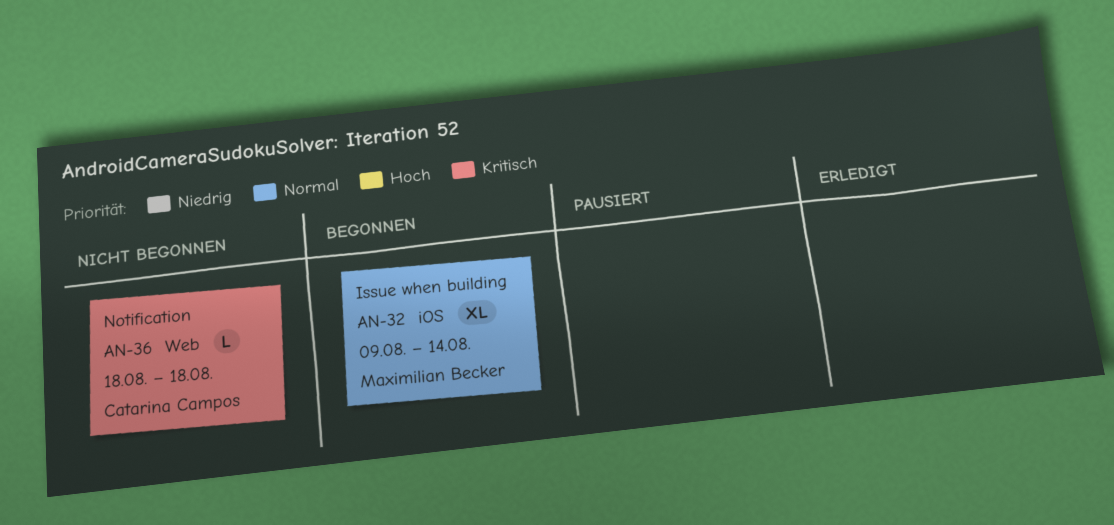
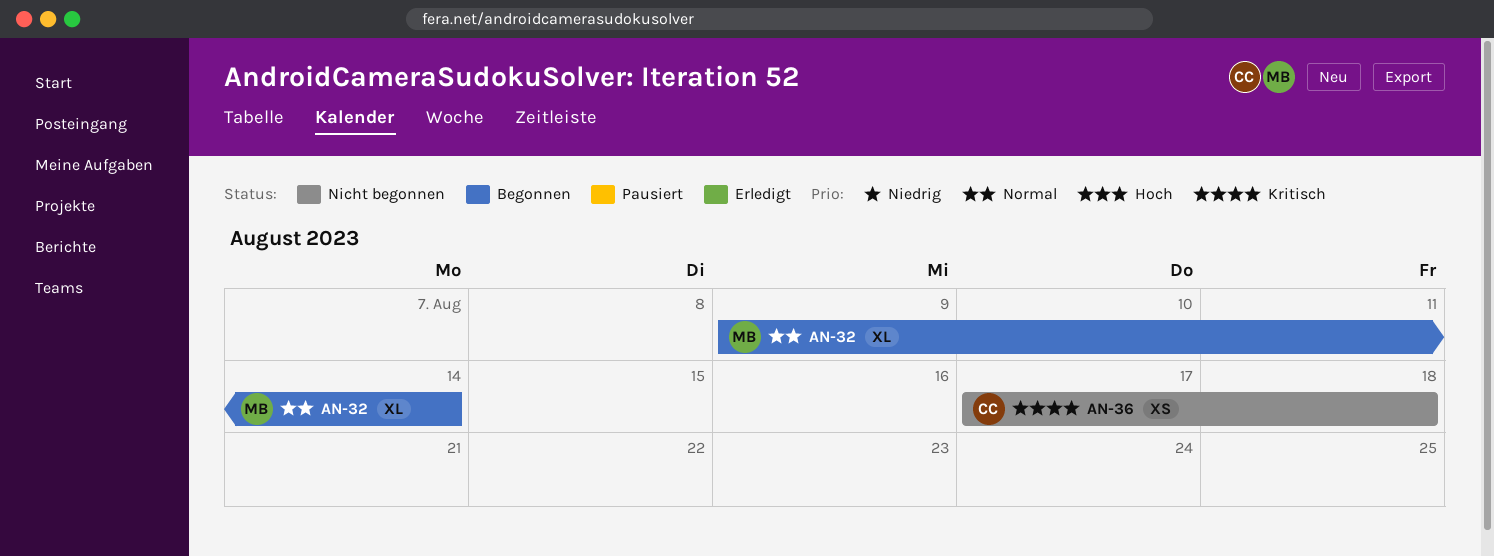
AN-36, estimate: L -> XS
AN-36, start: Aug 18 -> Aug 17

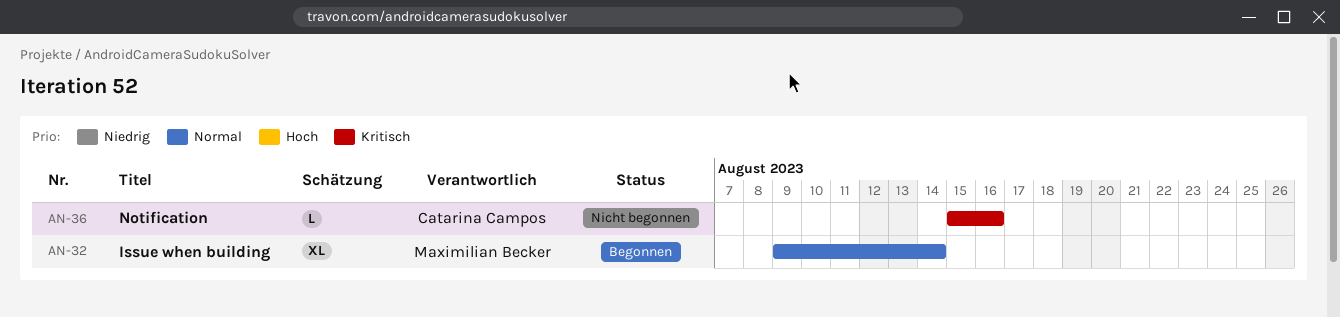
AN-36, estimate: XS -> L
AN-36, start: Aug 17 -> Aug 15
AN-36, due: Aug 18 -> Aug 16

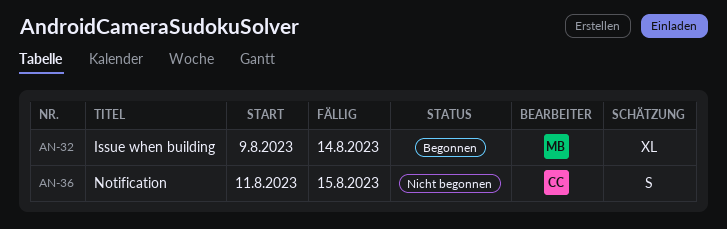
AN-36, estimate: L -> S
AN-36, start: Aug 15 -> Aug 11
AN-36, due: Aug 16 -> Aug 15

